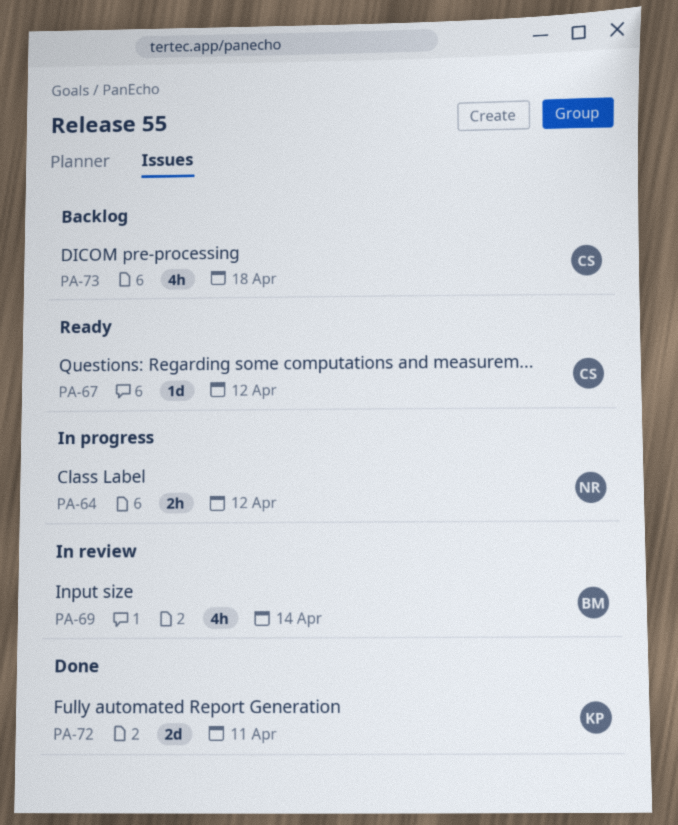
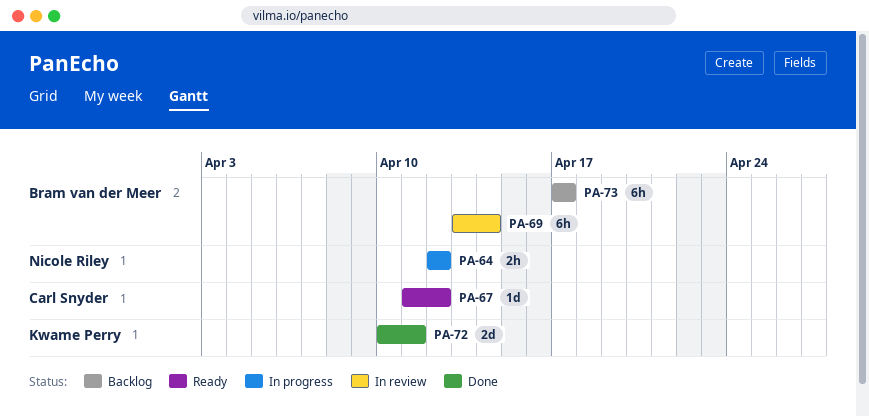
PA-69, estimate: 4h -> 6h
PA-73, owner: Carl Snyder -> Bram van der Meer
PA-73, estimate: 4h -> 6h
PA-73, due: Apr 18 -> Apr 17

